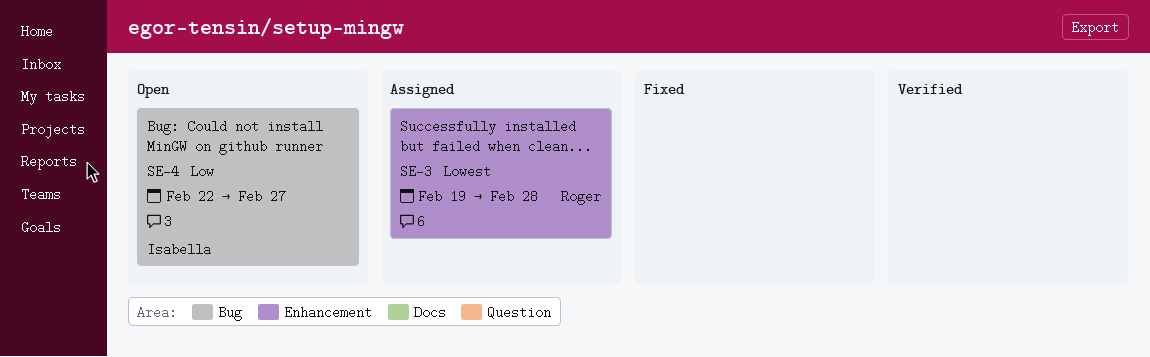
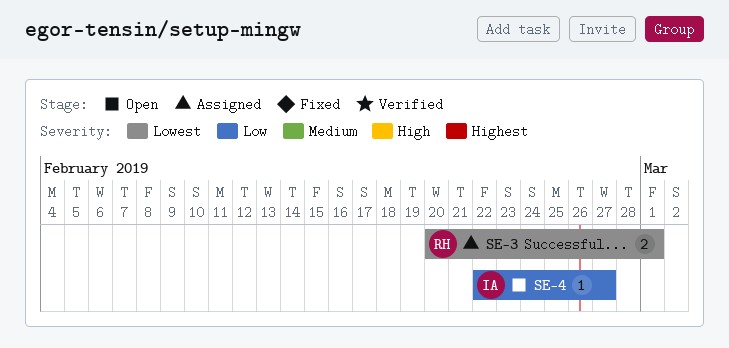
SE-3, start: Feb 19 -> Feb 20
SE-3, due: Feb 28 -> Mar 1

